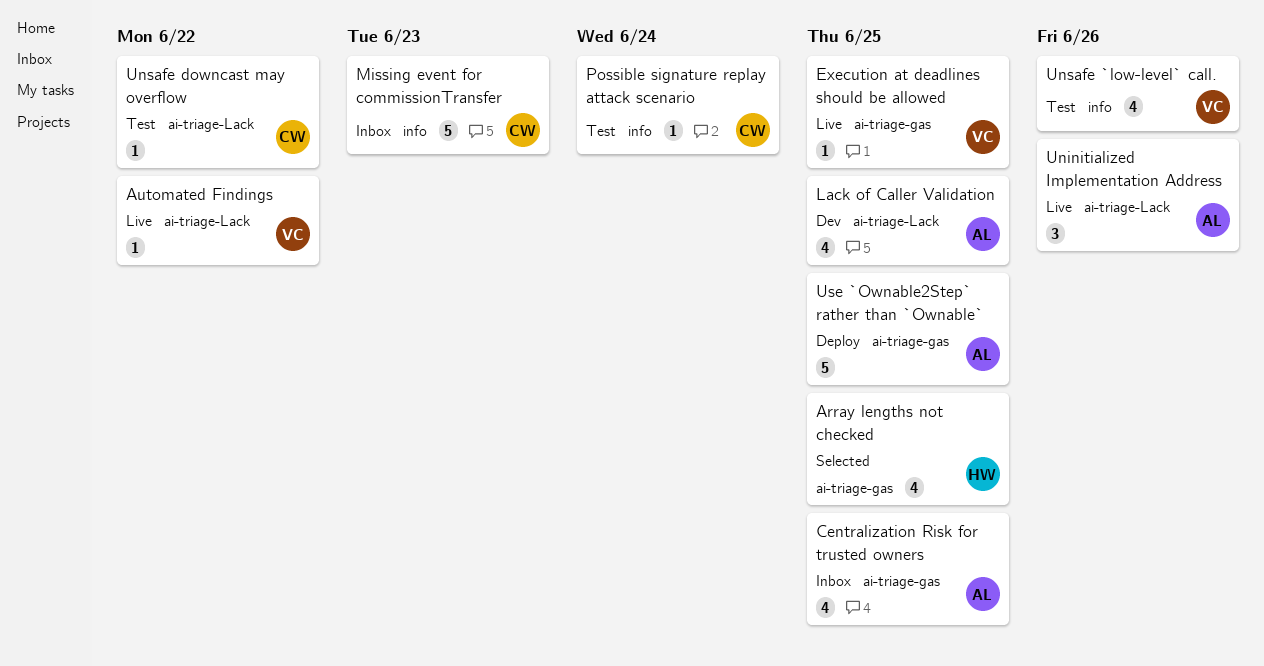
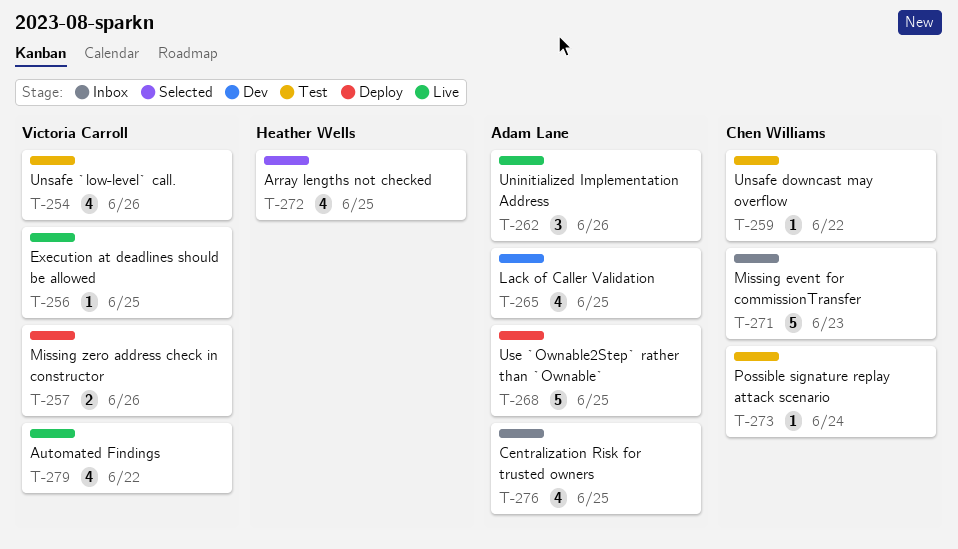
Automated Findings, estimate: 1 -> 4
Missing zero address check in constructor: none -> present

